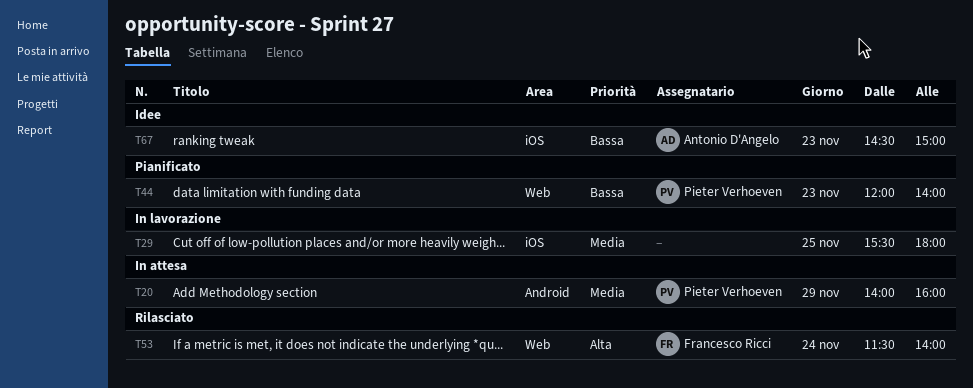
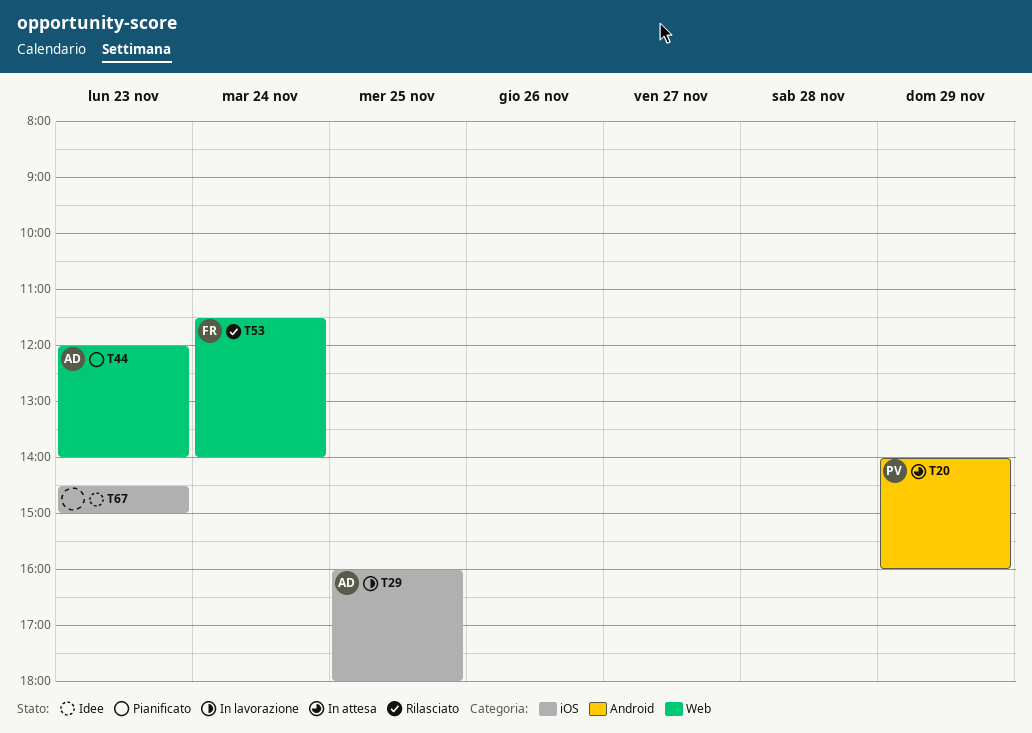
T29, owner: none -> Antonio D'Angelo
T29, begins: 15:30 -> 16:00
T44, owner: Pieter Verhoeven -> Antonio D'Angelo
T67, owner: Antonio D'Angelo -> none

